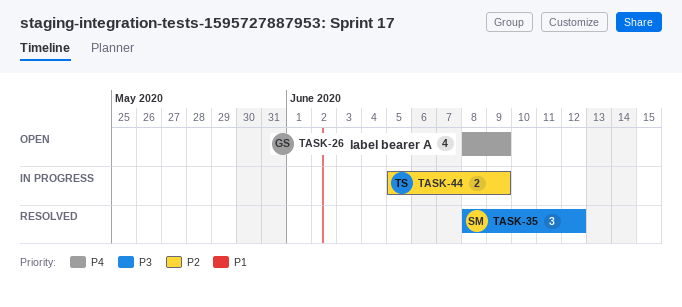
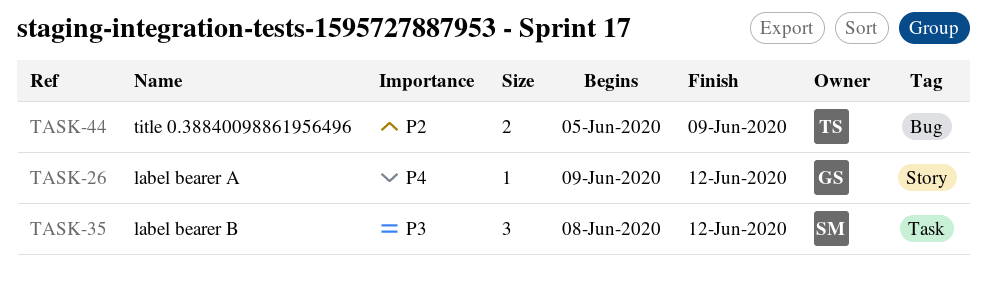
TASK-26, estimate: 4 -> 1
TASK-26, start: Jun 8 -> Jun 9
TASK-26, due: Jun 9 -> Jun 12

